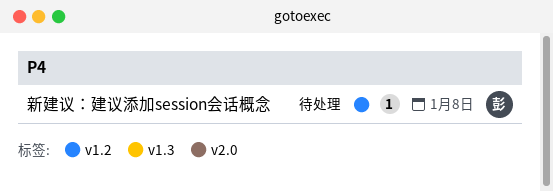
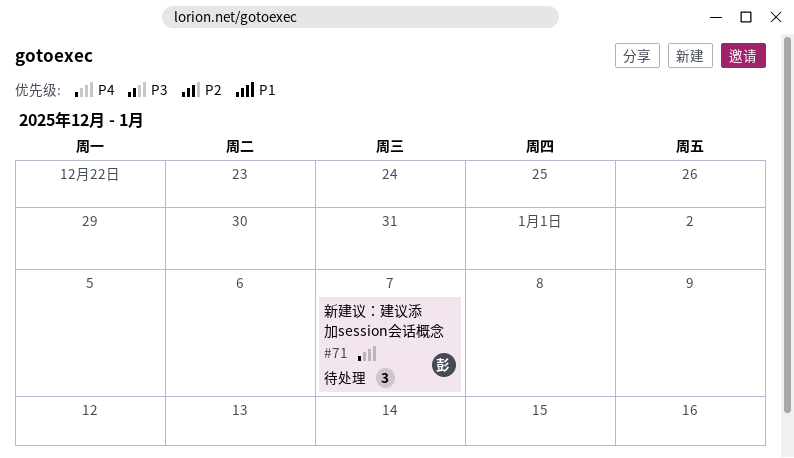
新建议：建议添加session会话概念, estimate: 1 -> 3
新建议：建议添加session会话概念, due: Jan 8 -> Jan 7

